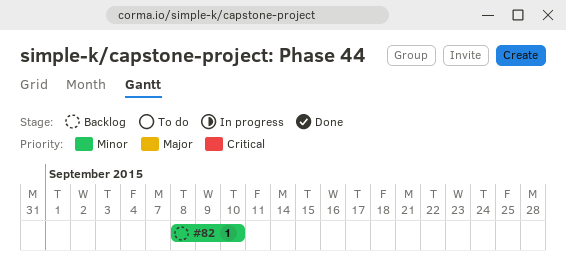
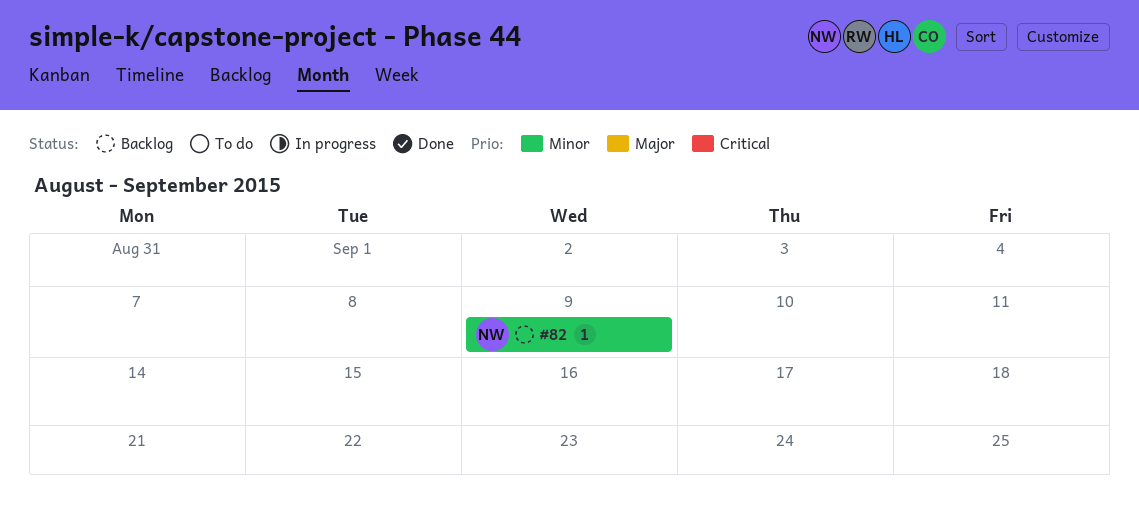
#82, start: Sep 8 -> Sep 9
#82, due: Sep 10 -> Sep 9

